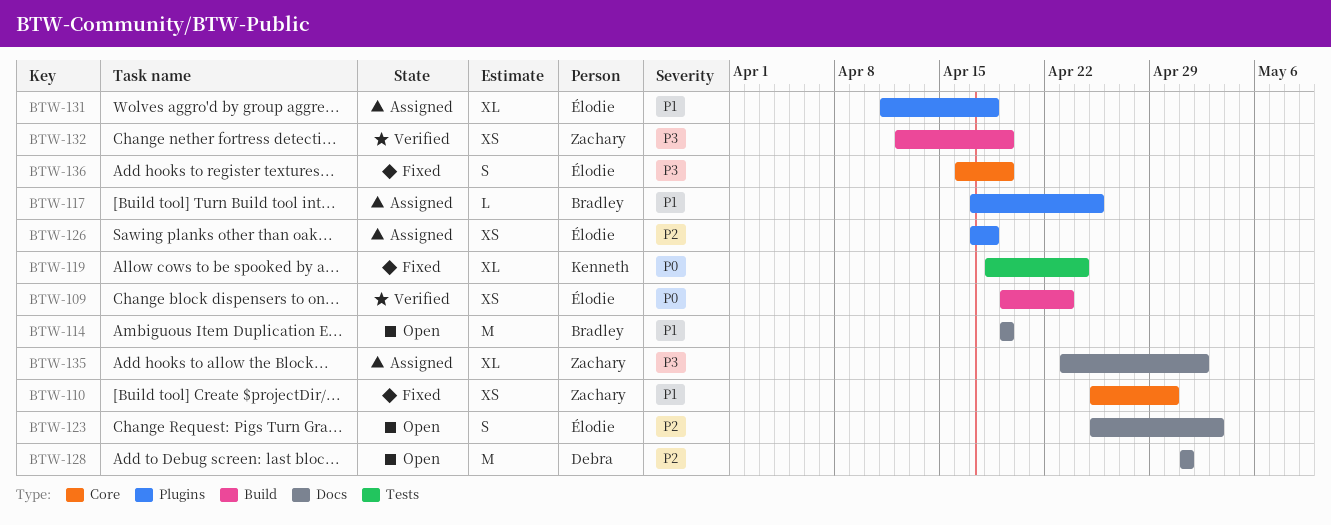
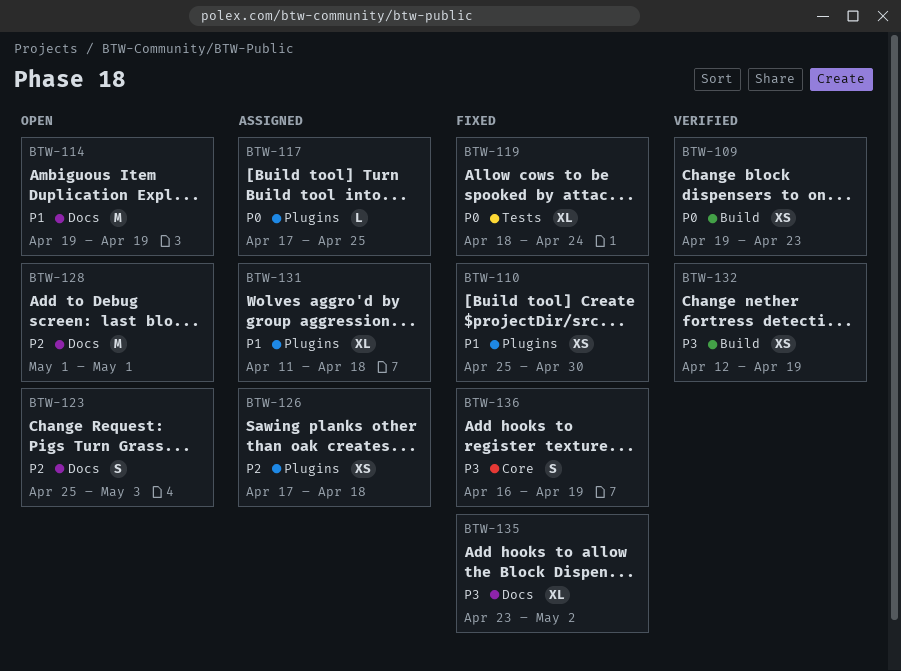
BTW-110, label: Core -> Plugins
BTW-117, priority: P1 -> P0
BTW-135, status: Assigned -> Fixed

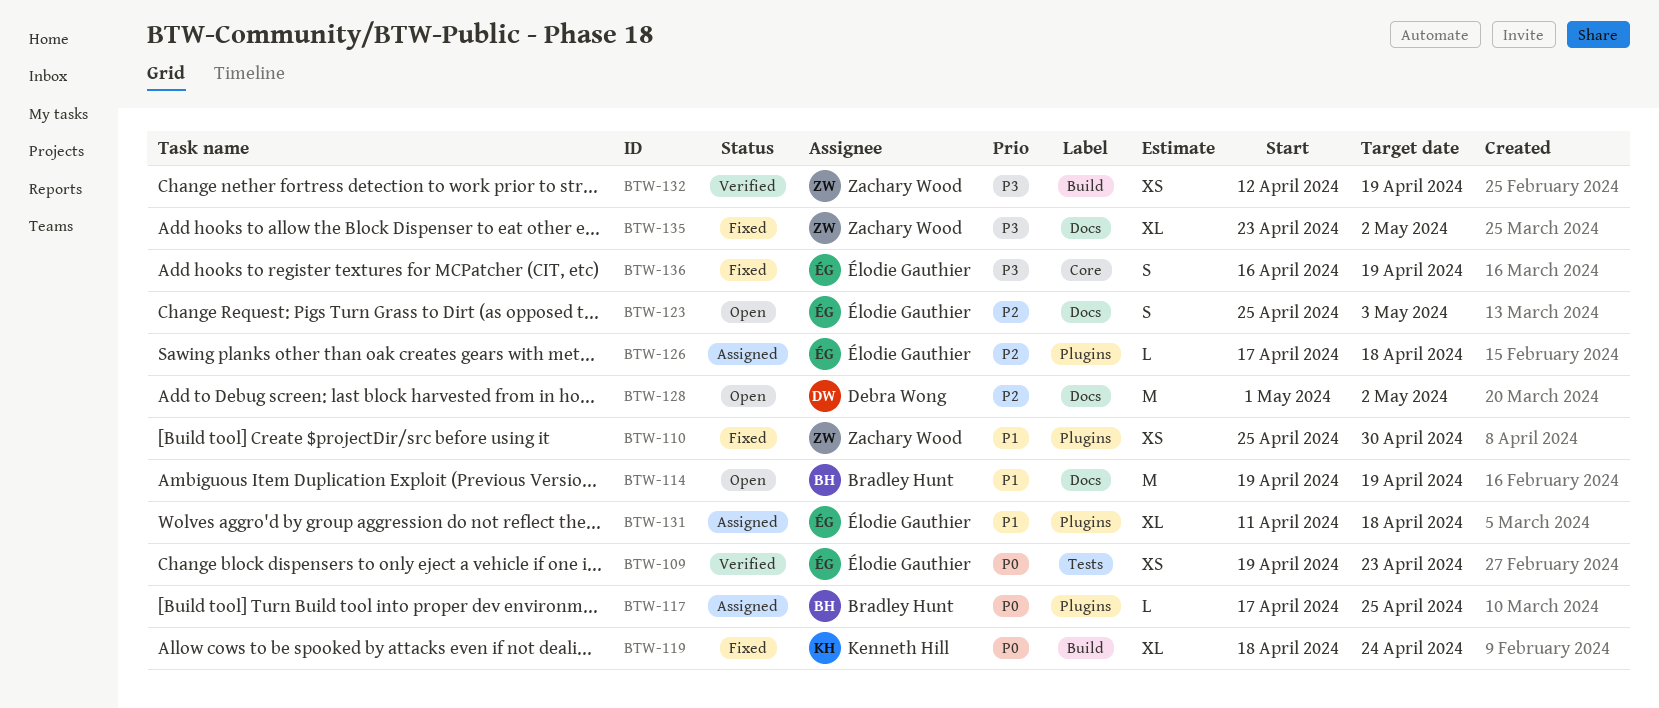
BTW-109, label: Build -> Tests
BTW-119, label: Tests -> Build
BTW-126, estimate: XS -> L
BTW-128, due: May 1 -> May 2

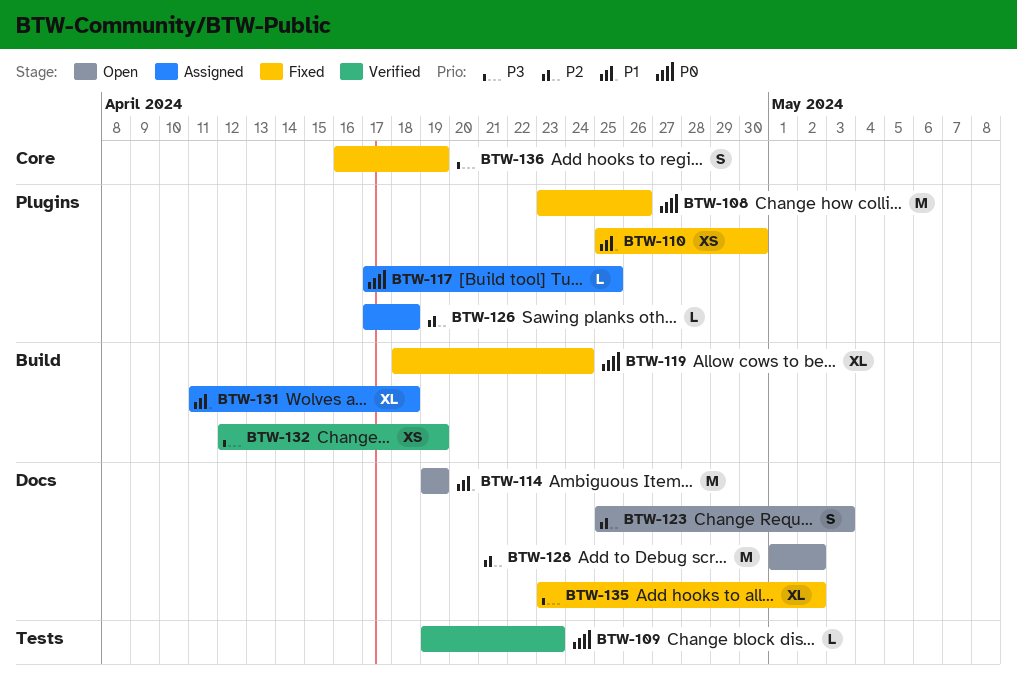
BTW-108: none -> present
BTW-109, estimate: XS -> L
BTW-131, label: Plugins -> Build

